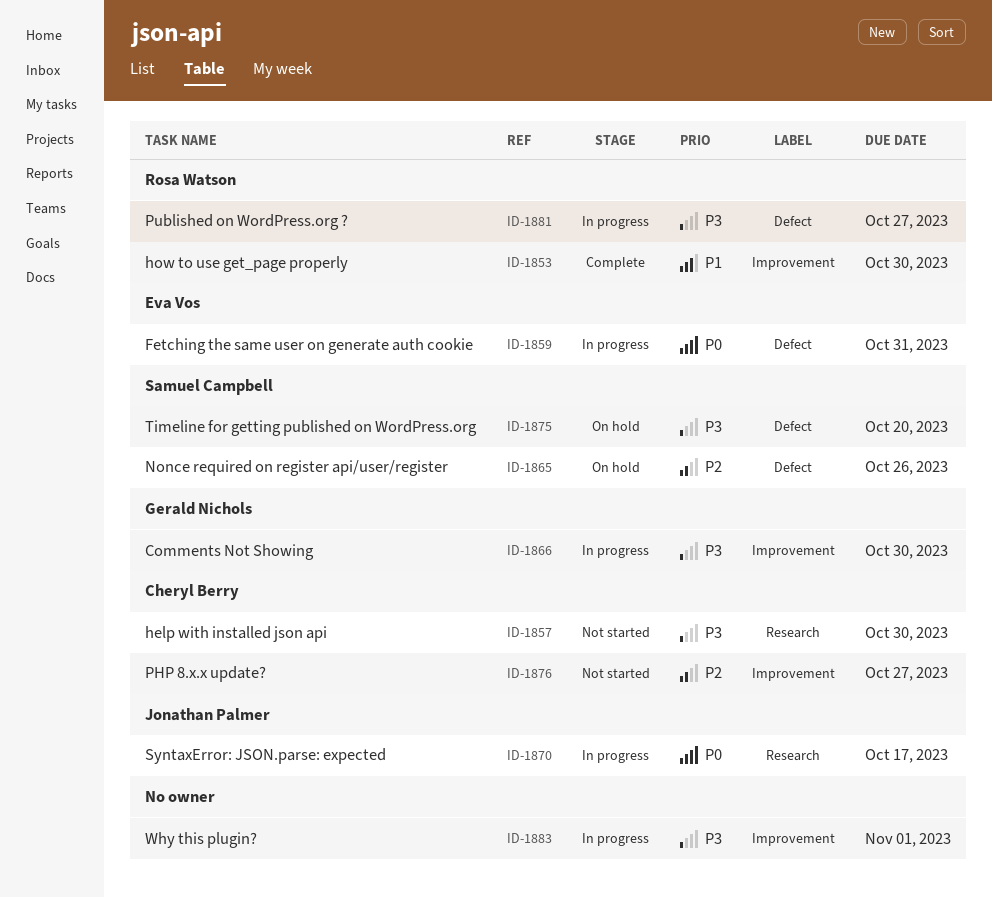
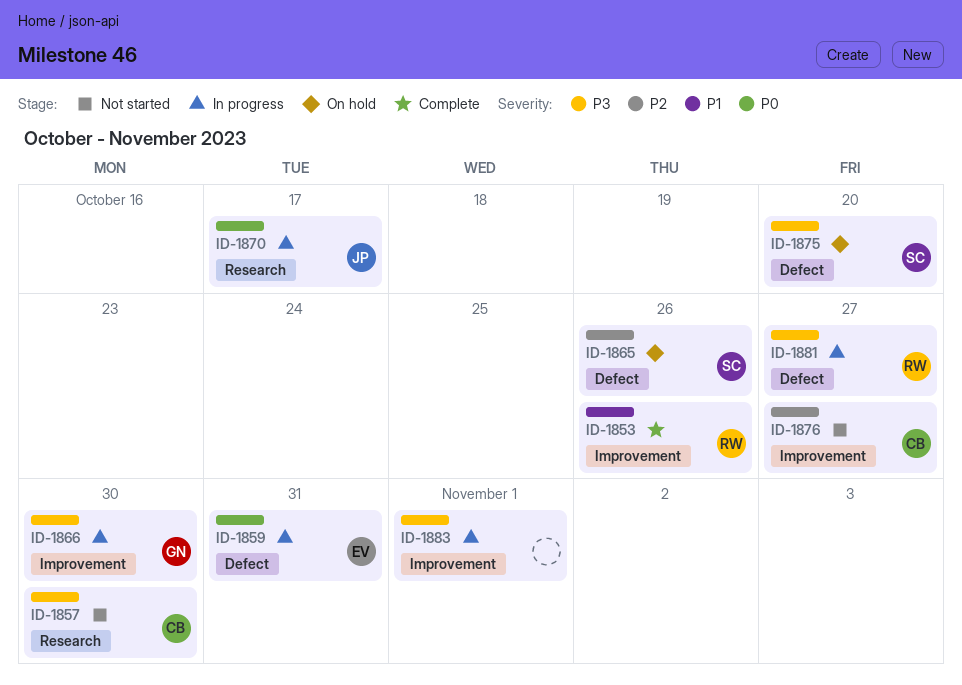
ID-1853, due: Oct 30 -> Oct 26

